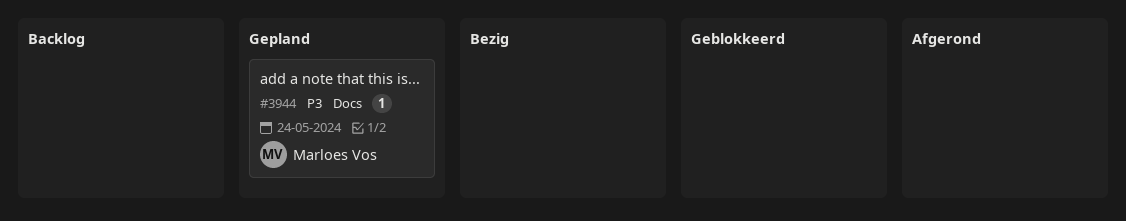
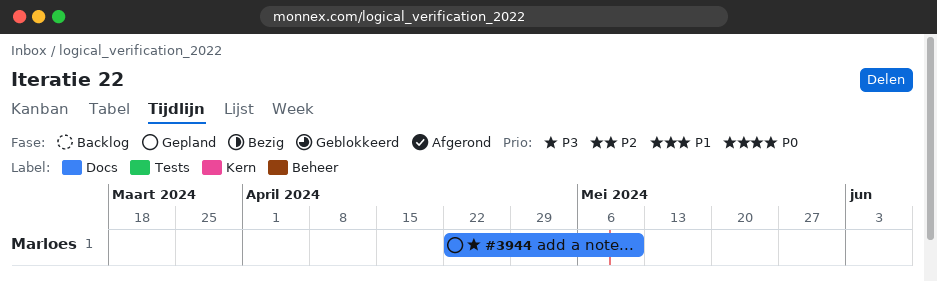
#3944, due: May 24 -> May 10

